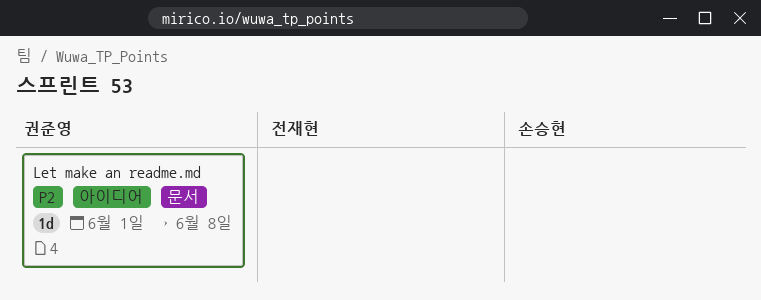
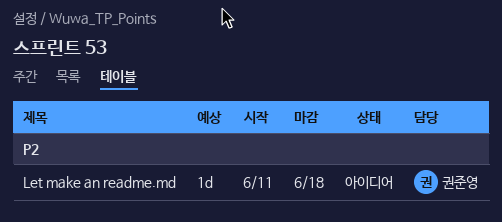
Let make an readme.md, start: Jun 1 -> Jun 11
Let make an readme.md, due: Jun 8 -> Jun 18

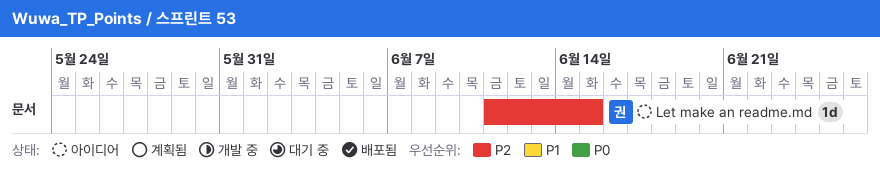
Let make an readme.md, due: Jun 18 -> Jun 15

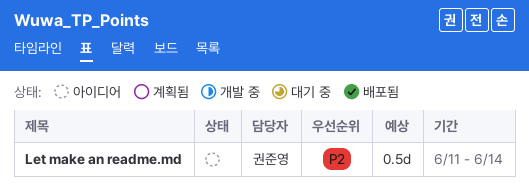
Let make an readme.md, estimate: 1d -> 0.5d
Let make an readme.md, due: Jun 15 -> Jun 14

